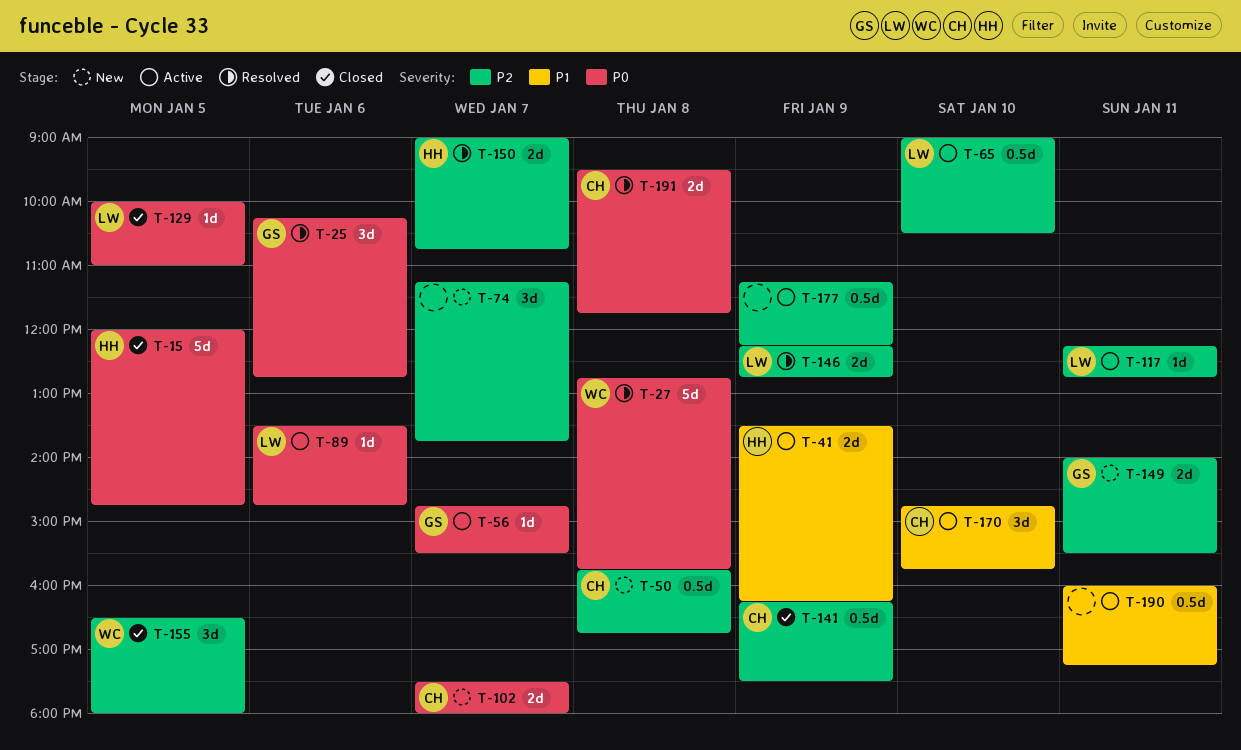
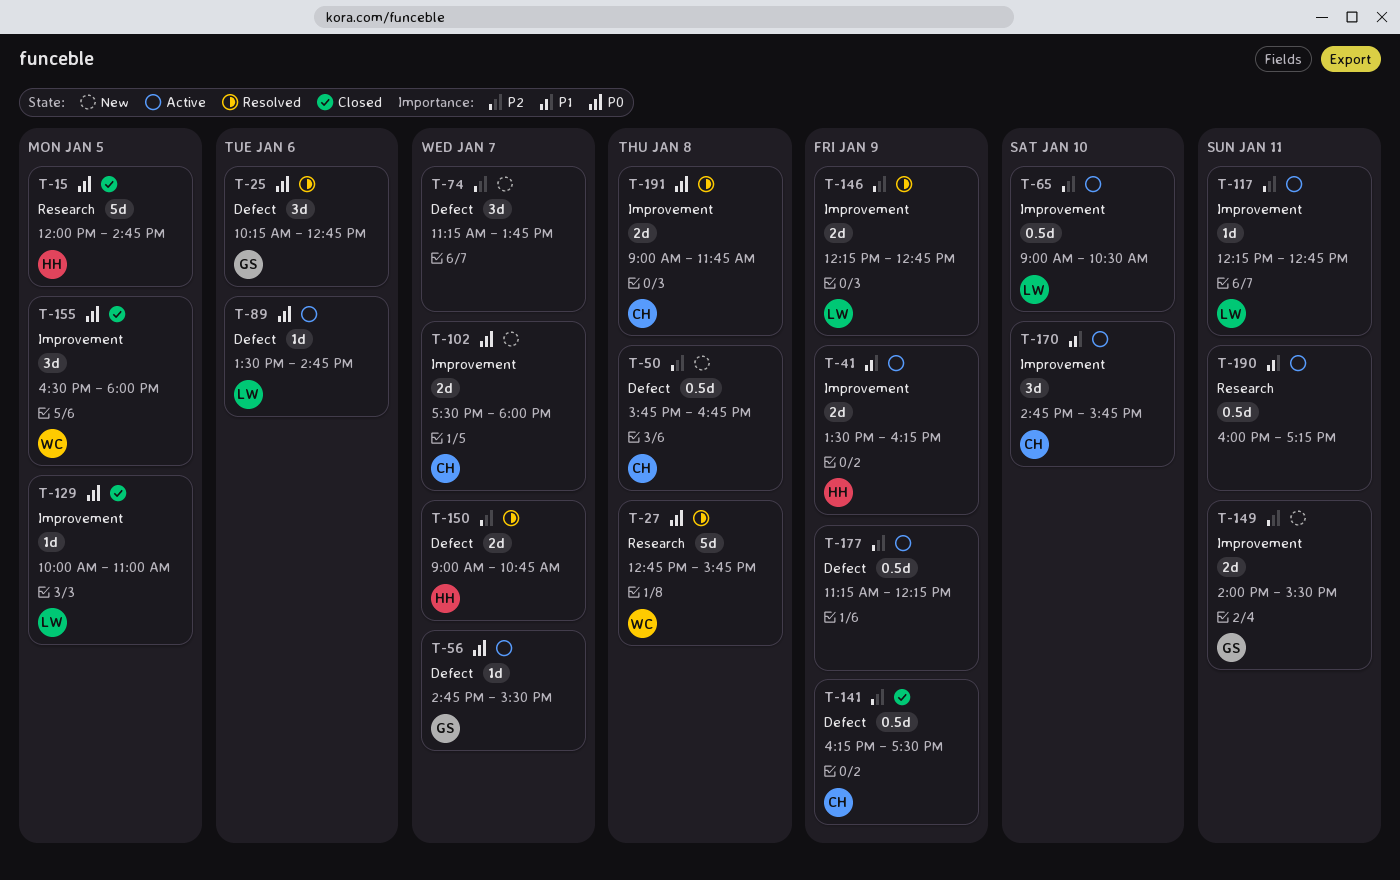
T-155, priority: P2 -> P0
T-191, begins: 09:30 -> 09:00

